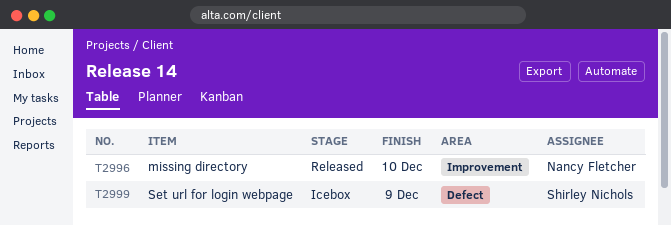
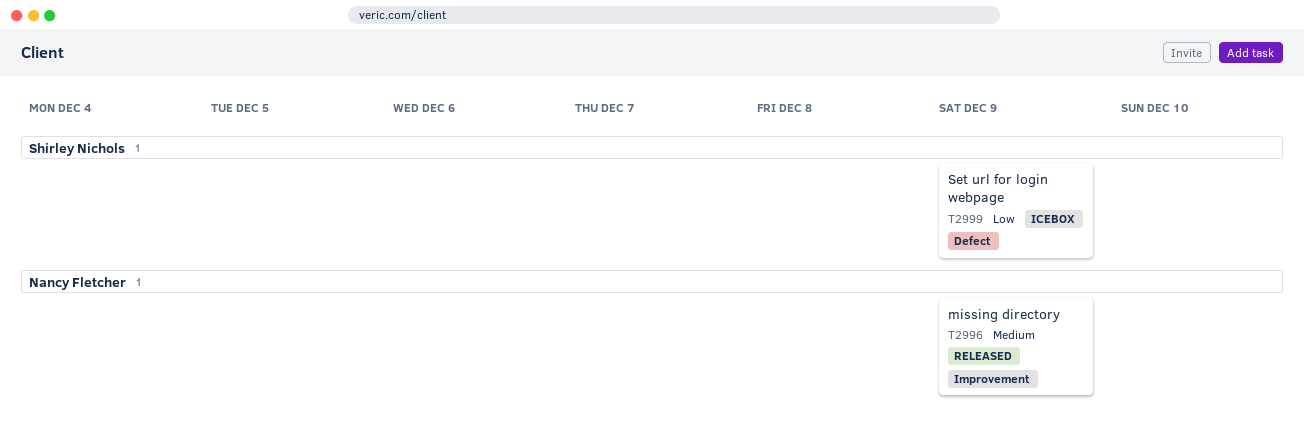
T2996, due: Dec 10 -> Dec 9

